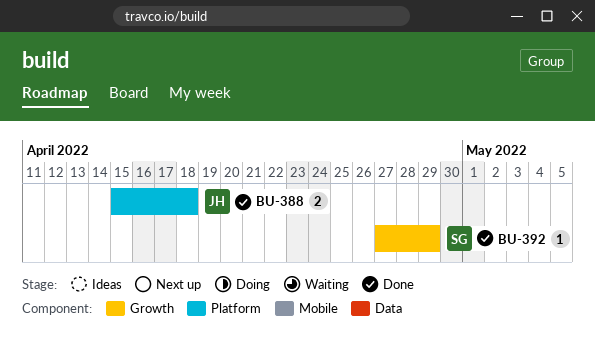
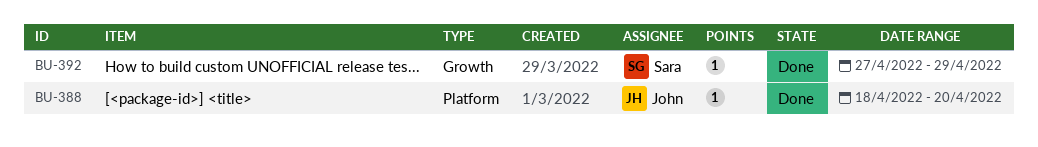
BU-388, estimate: 2 -> 1
BU-388, start: Apr 15 -> Apr 18
BU-388, due: Apr 18 -> Apr 20

